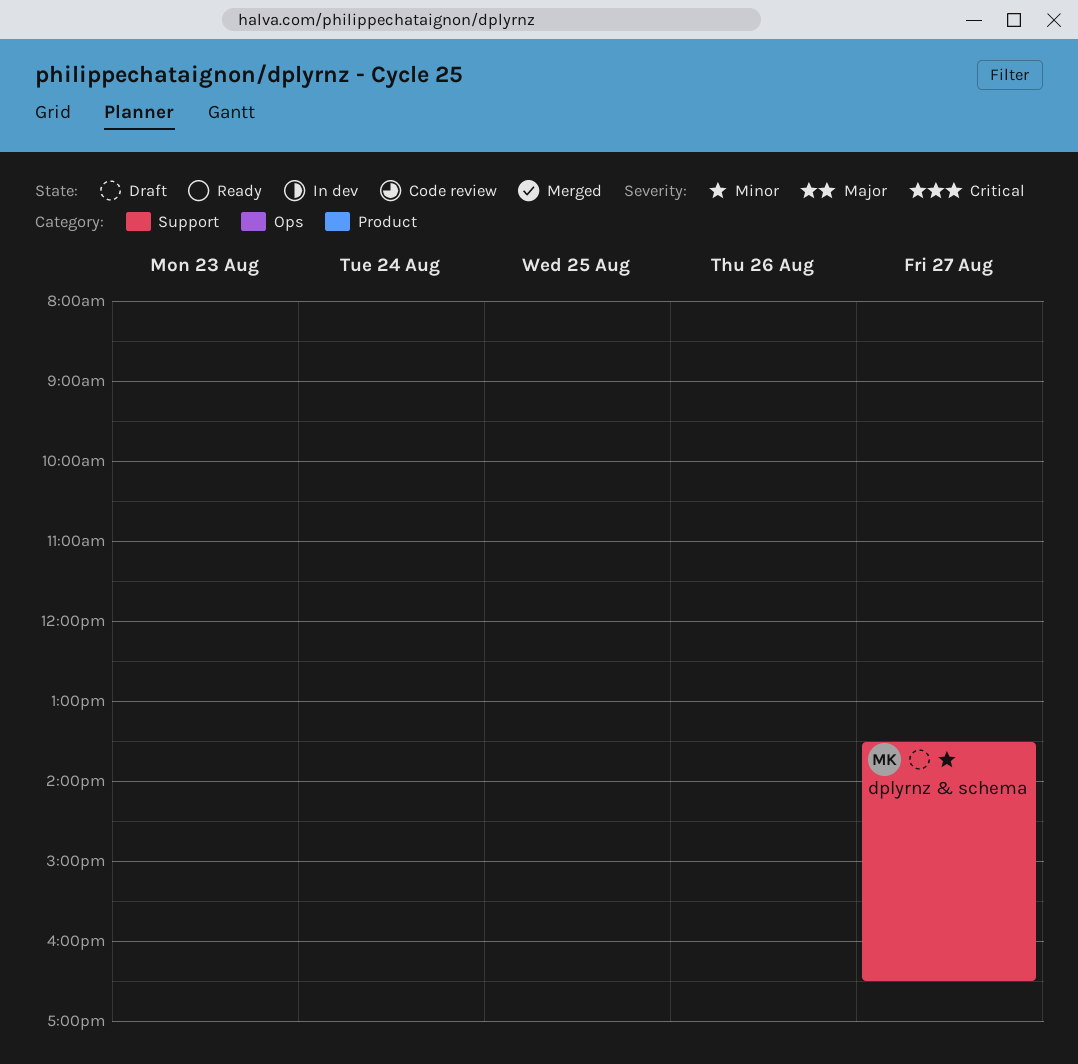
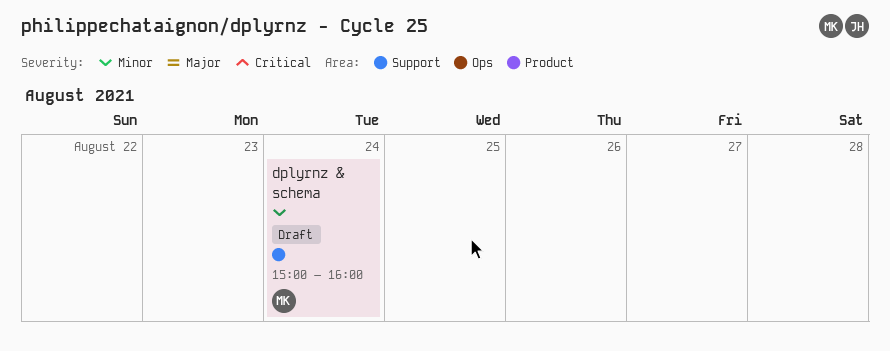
dplyrnz & schema, day: Aug 27 -> Aug 24
dplyrnz & schema, begins: 13:30 -> 15:00
dplyrnz & schema, ends: 16:30 -> 16:00

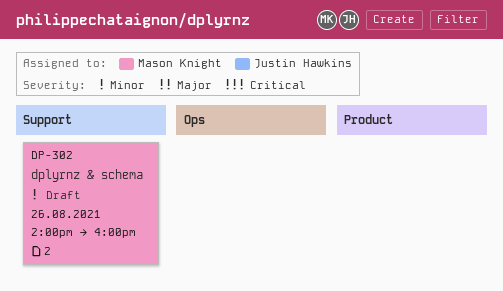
dplyrnz & schema, day: Aug 24 -> Aug 26
dplyrnz & schema, begins: 15:00 -> 14:00

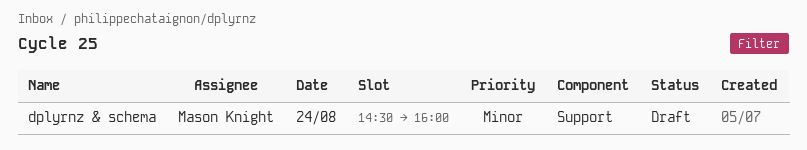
dplyrnz & schema, day: Aug 26 -> Aug 24
dplyrnz & schema, begins: 14:00 -> 14:30

